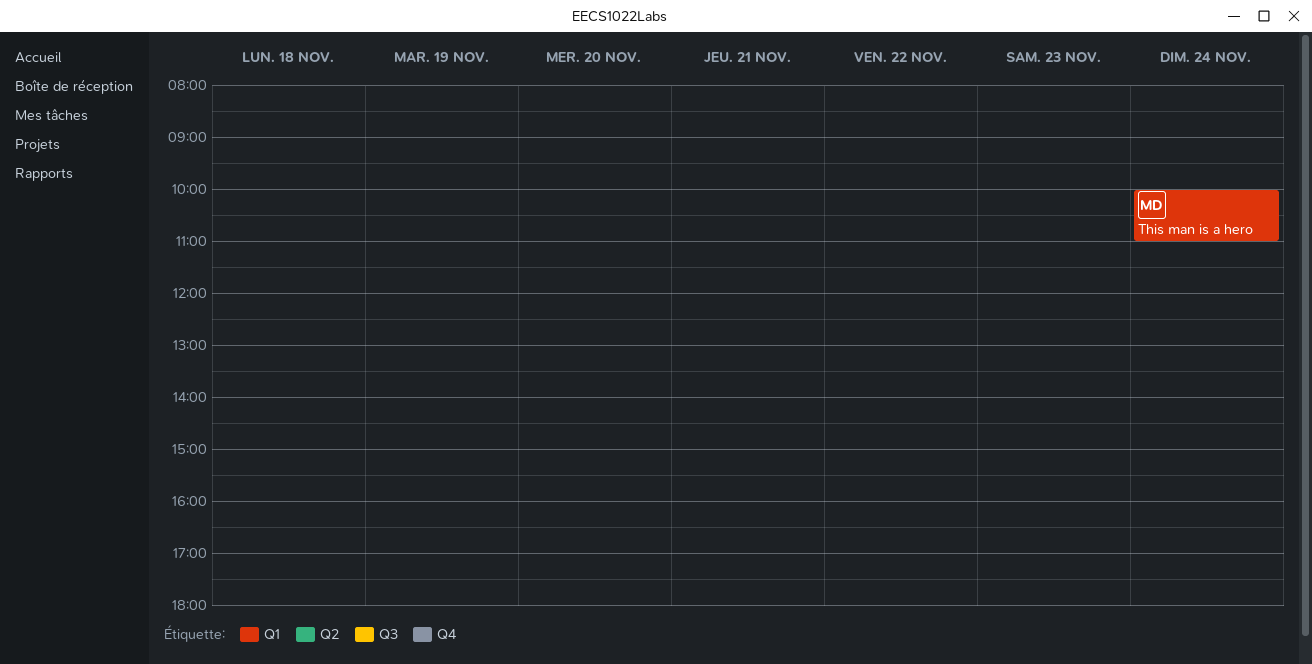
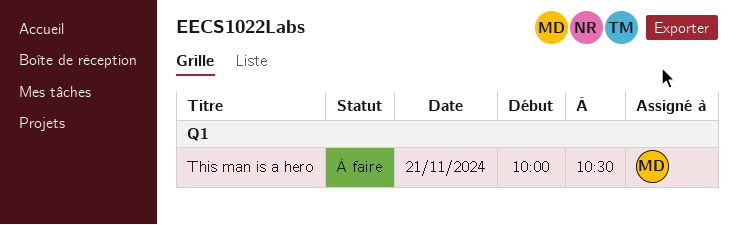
This man is a hero, day: Nov 24 -> Nov 21
This man is a hero, ends: 11:00 -> 10:30

